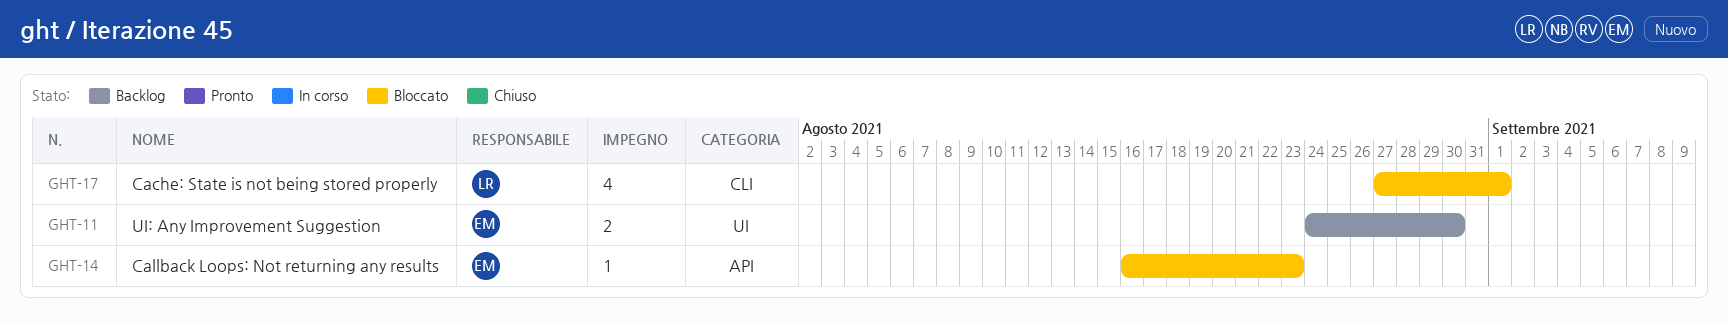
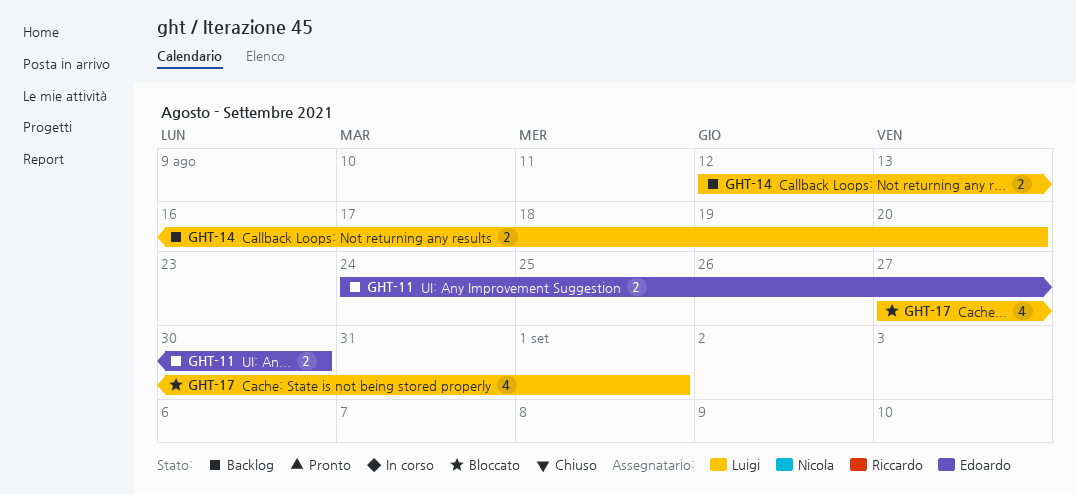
GHT-14, status: Bloccato -> Backlog
GHT-14, owner: Edoardo -> Luigi
GHT-14, estimate: 1 -> 2
GHT-14, start: Aug 16 -> Aug 12
GHT-14, due: Aug 23 -> Aug 20

